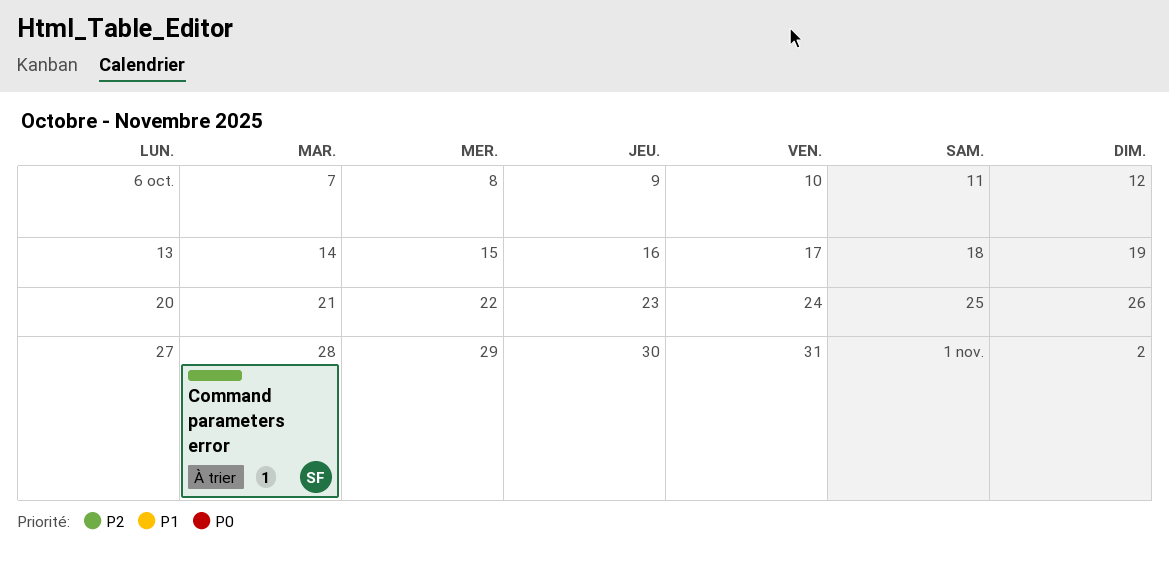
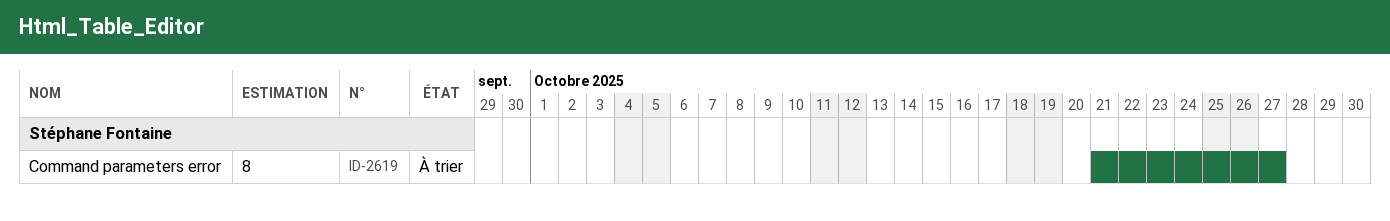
Command parameters error, estimate: 1 -> 8
Command parameters error, due: Oct 28 -> Oct 27

